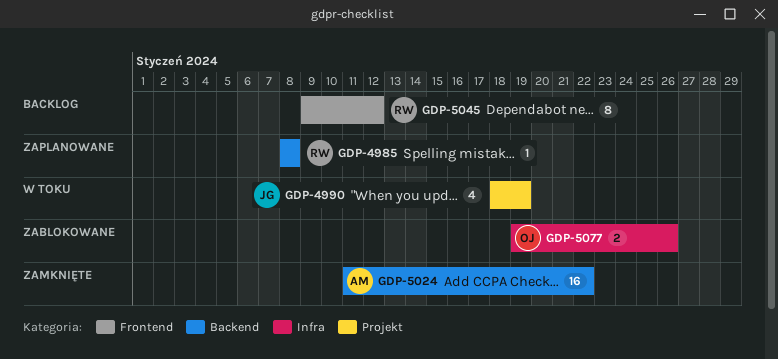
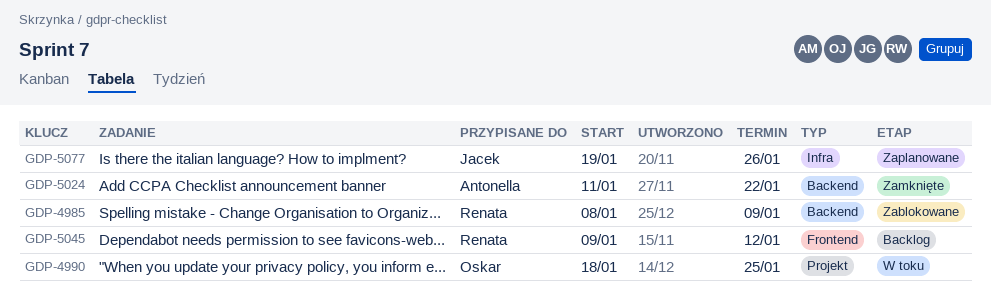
GDP-4985, status: Zaplanowane -> Zablokowane
GDP-4985, due: Jan 8 -> Jan 9
GDP-4990, owner: Jacek -> Oskar
GDP-4990, due: Jan 19 -> Jan 25
GDP-5077, status: Zablokowane -> Zaplanowane
GDP-5077, owner: Oskar -> Jacek

